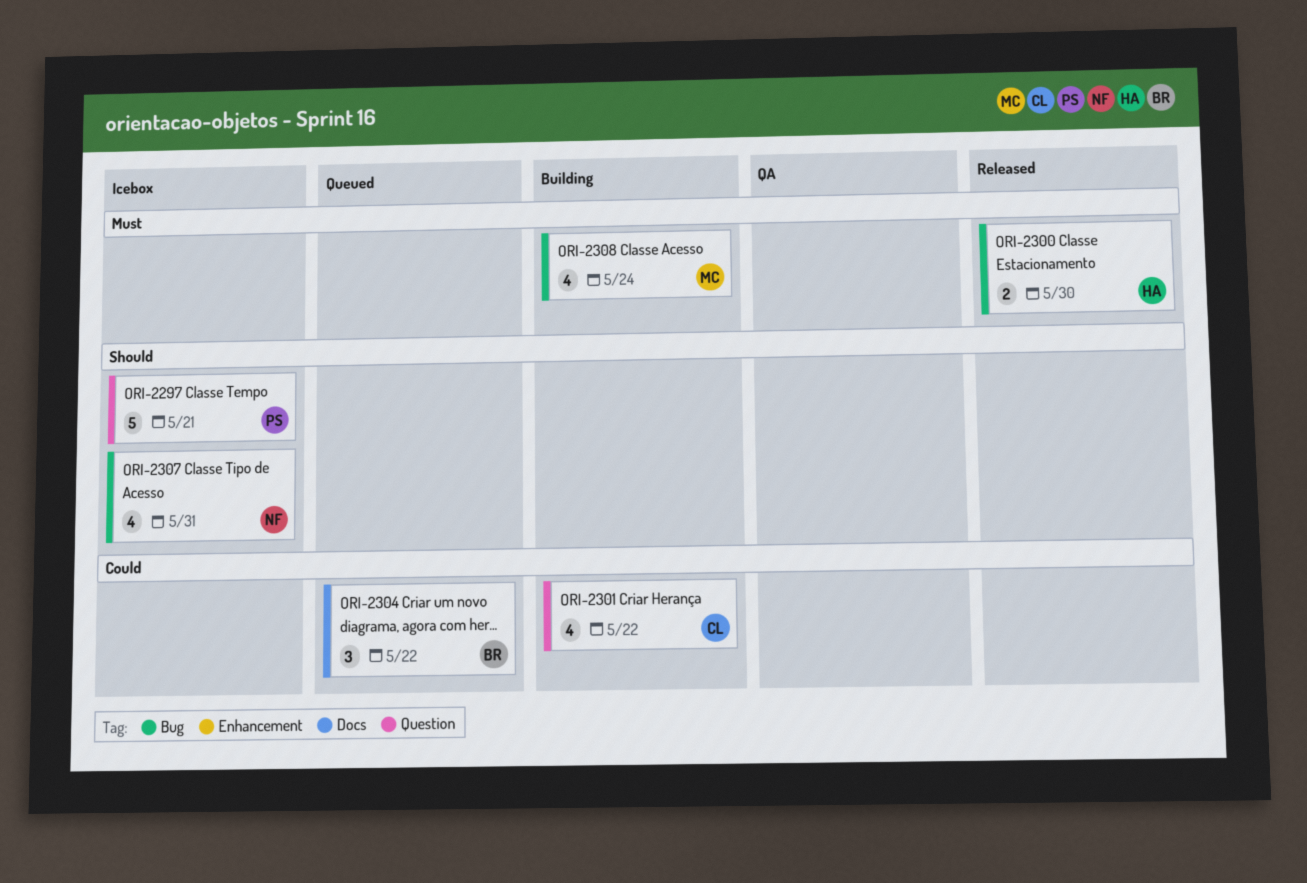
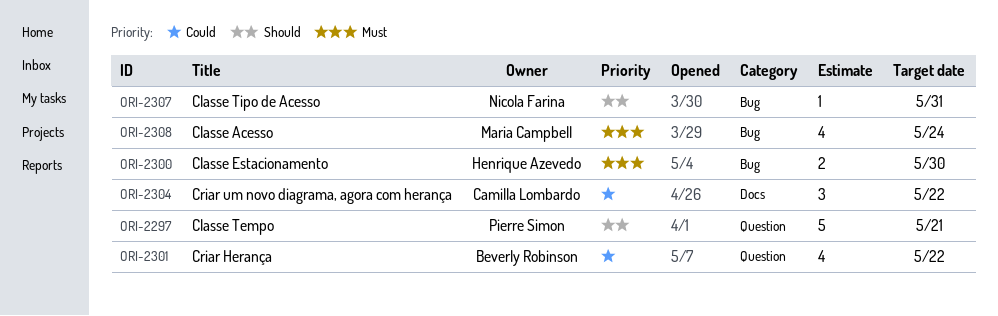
ORI-2301, owner: Camilla Lombardo -> Beverly Robinson
ORI-2304, owner: Beverly Robinson -> Camilla Lombardo
ORI-2307, estimate: 4 -> 1

